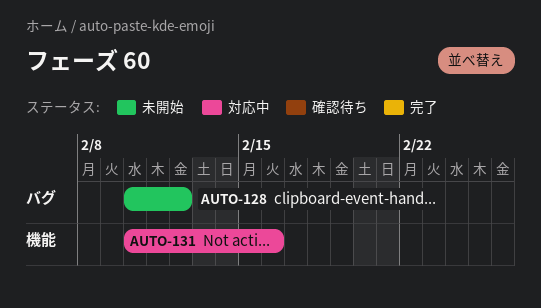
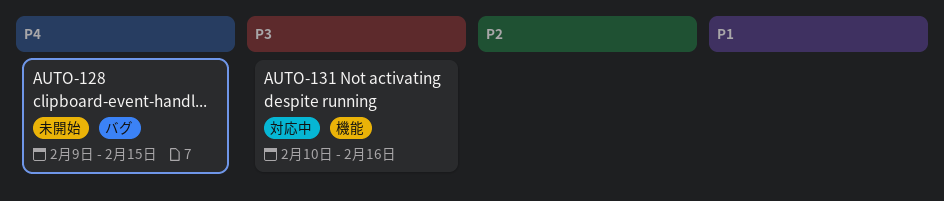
AUTO-128, start: Feb 10 -> Feb 9
AUTO-128, due: Feb 12 -> Feb 15

